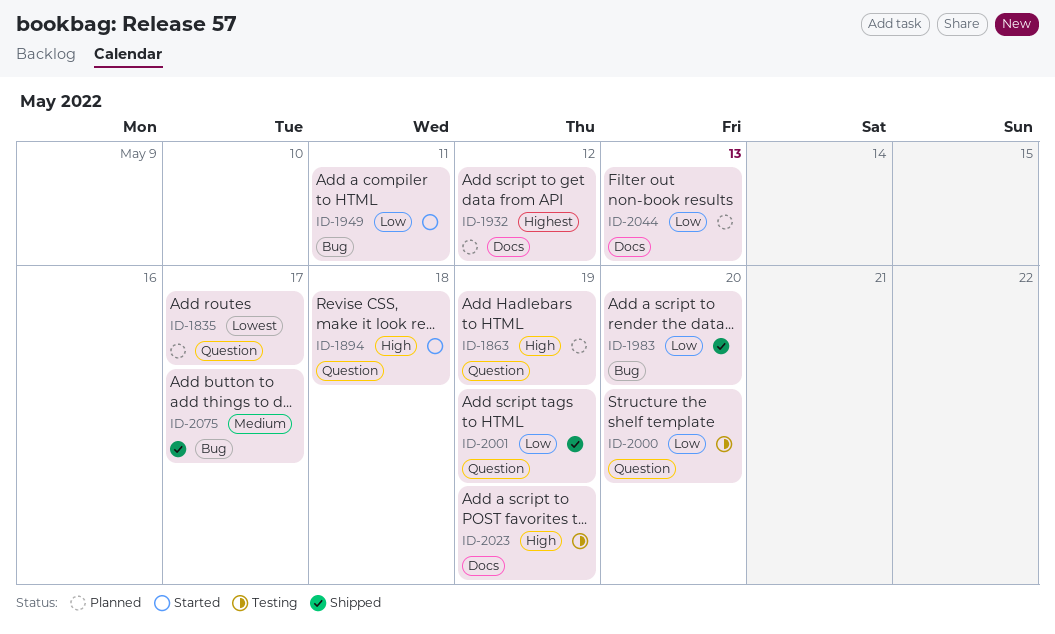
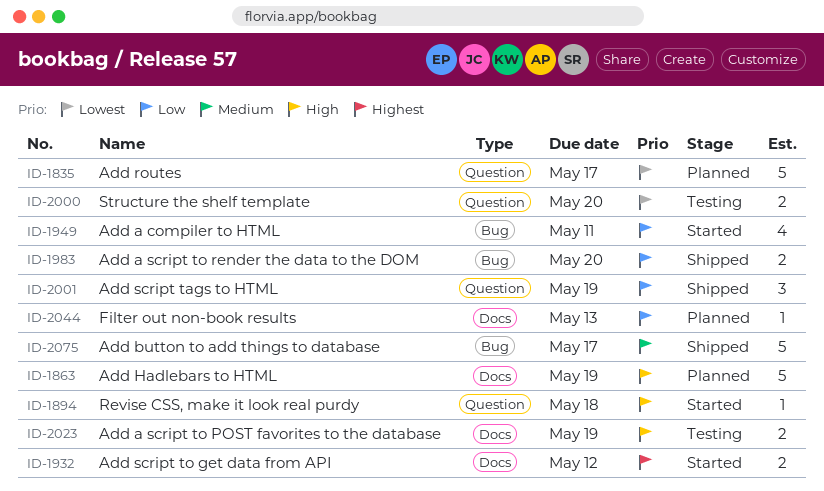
ID-1863, label: Question -> Docs
ID-1932, status: Planned -> Started
ID-2000, priority: Low -> Lowest

